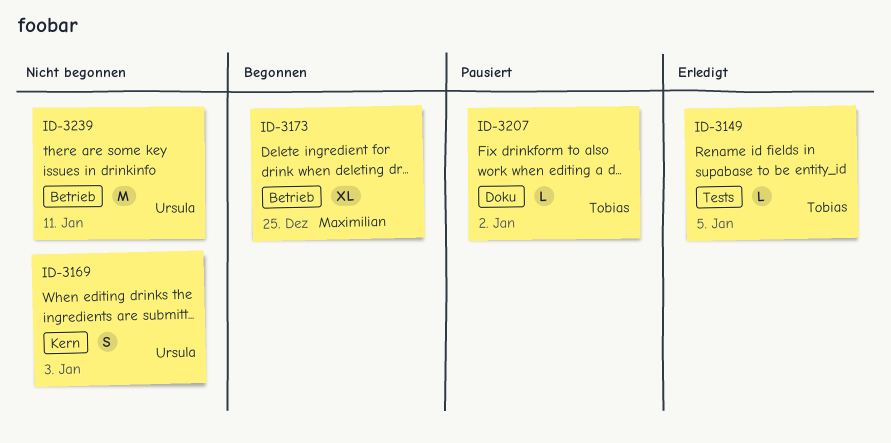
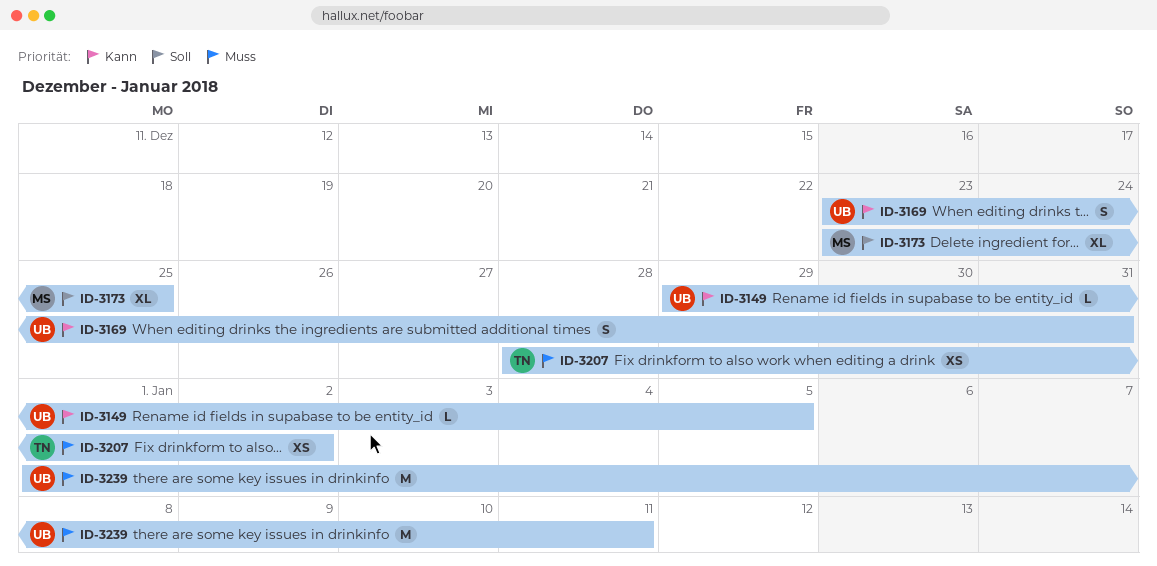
ID-3149, owner: Tobias -> Ursula
ID-3169, due: Jan 3 -> Dec 31
ID-3207, estimate: L -> XS

